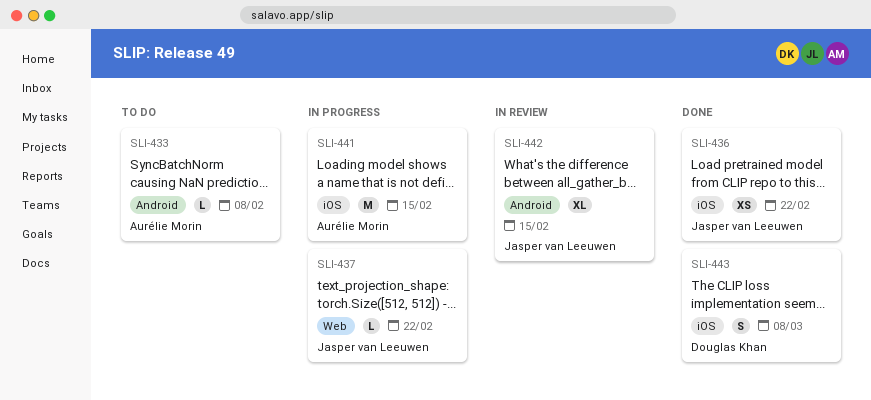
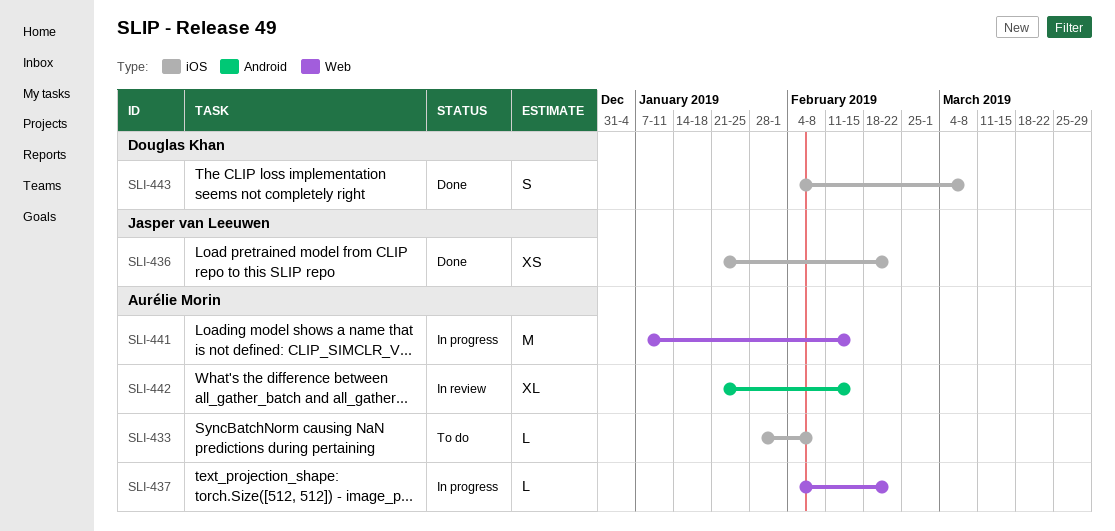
SLI-433, label: Android -> iOS
SLI-437, owner: Jasper van Leeuwen -> Aurélie Morin
SLI-441, label: iOS -> Web
SLI-442, owner: Jasper van Leeuwen -> Aurélie Morin

